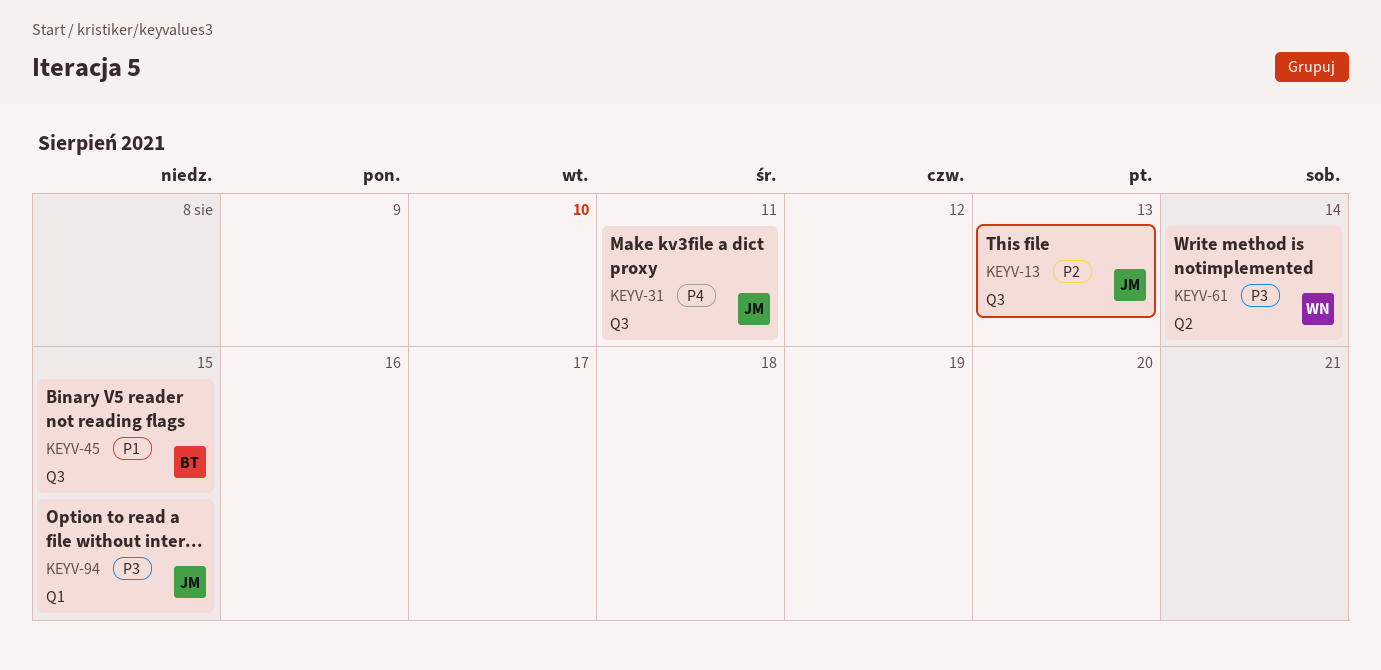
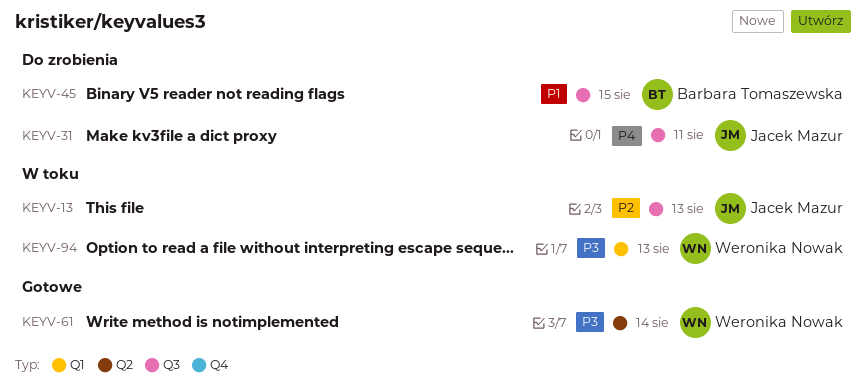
KEYV-94, owner: Jacek Mazur -> Weronika Nowak
KEYV-94, due: Aug 15 -> Aug 13

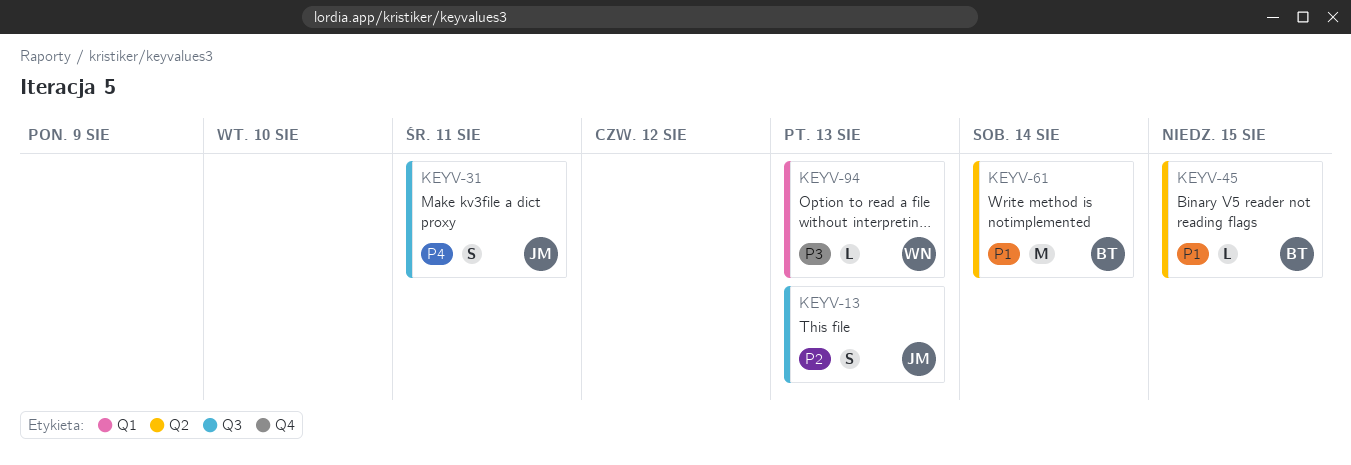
KEYV-45, label: Q3 -> Q2
KEYV-61, owner: Weronika Nowak -> Barbara Tomaszewska
KEYV-61, priority: P3 -> P1

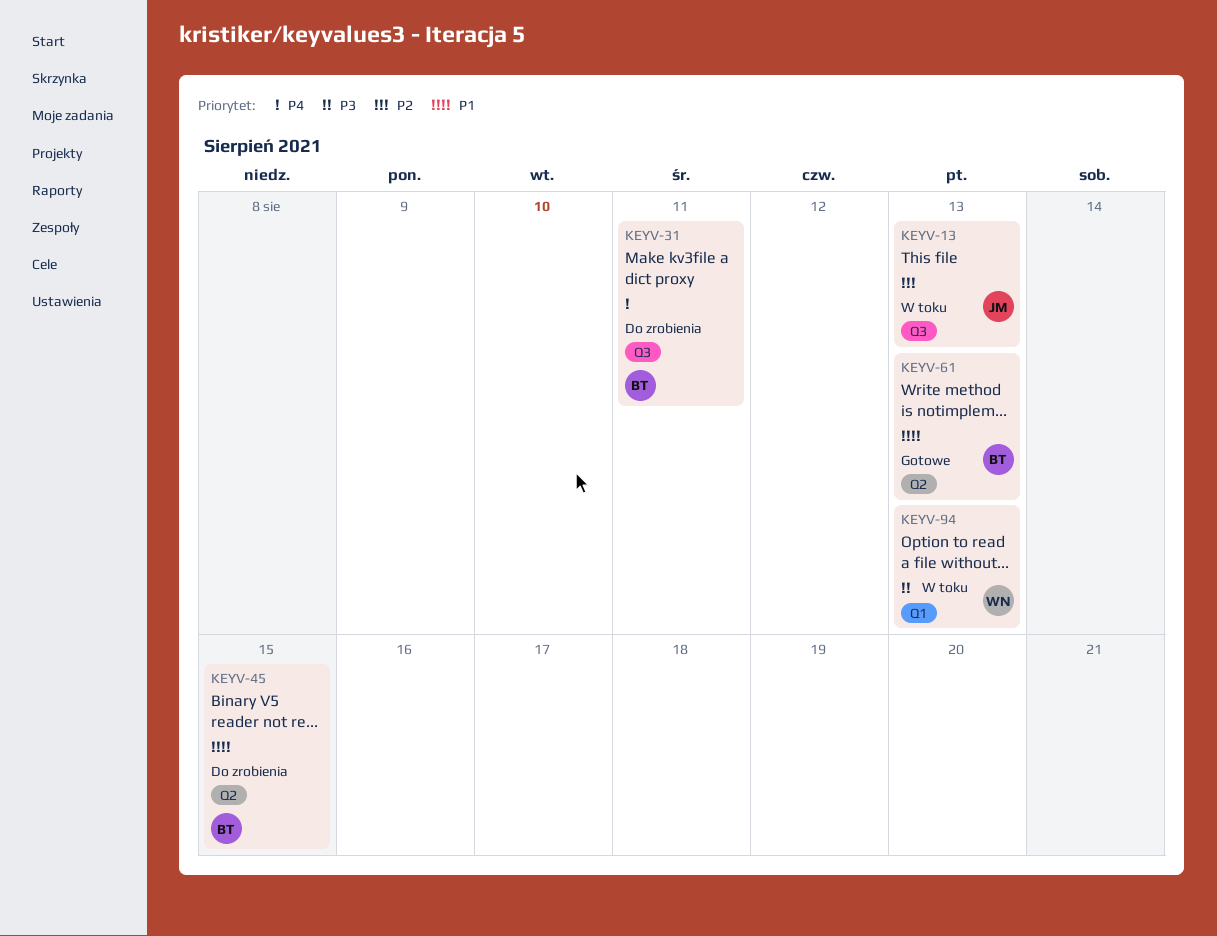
KEYV-31, owner: JM -> BT
KEYV-61, due: Aug 14 -> Aug 13

